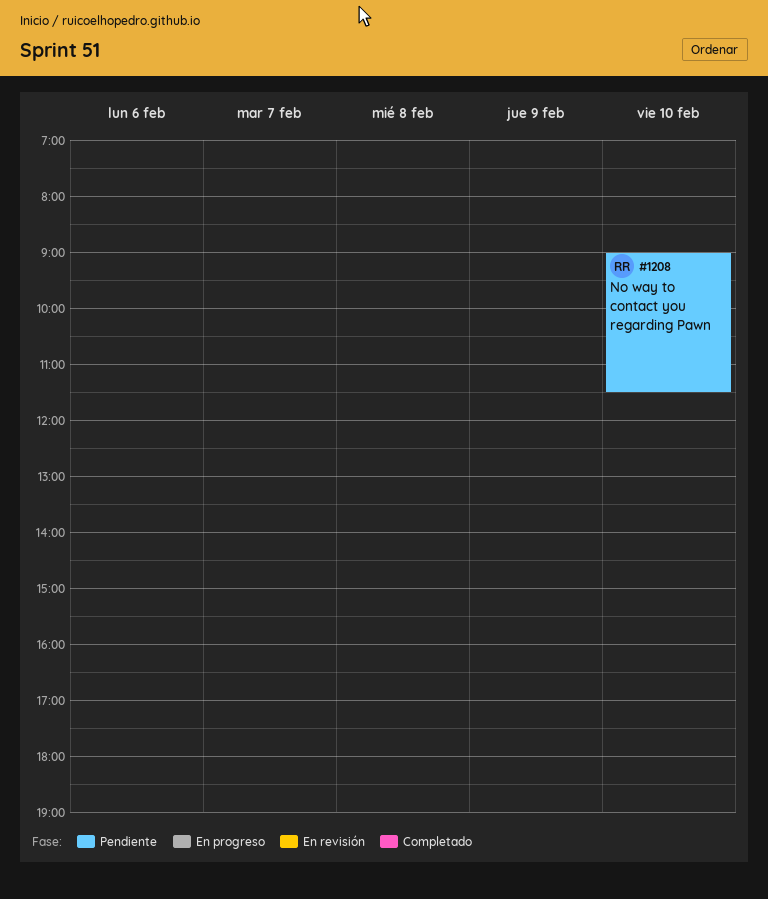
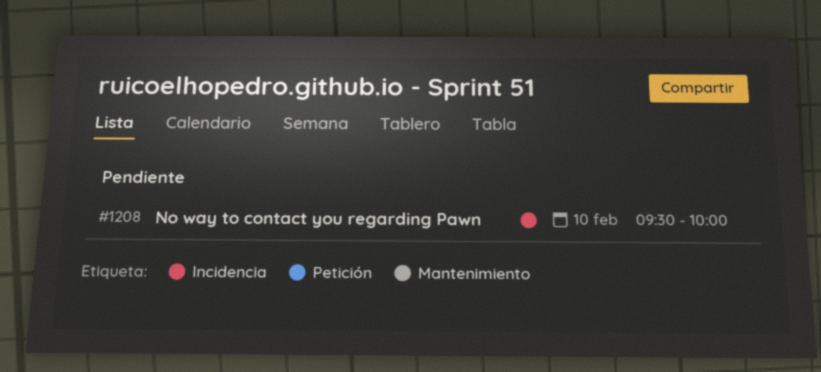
#1208, begins: 09:00 -> 09:30
#1208, ends: 11:30 -> 10:00

